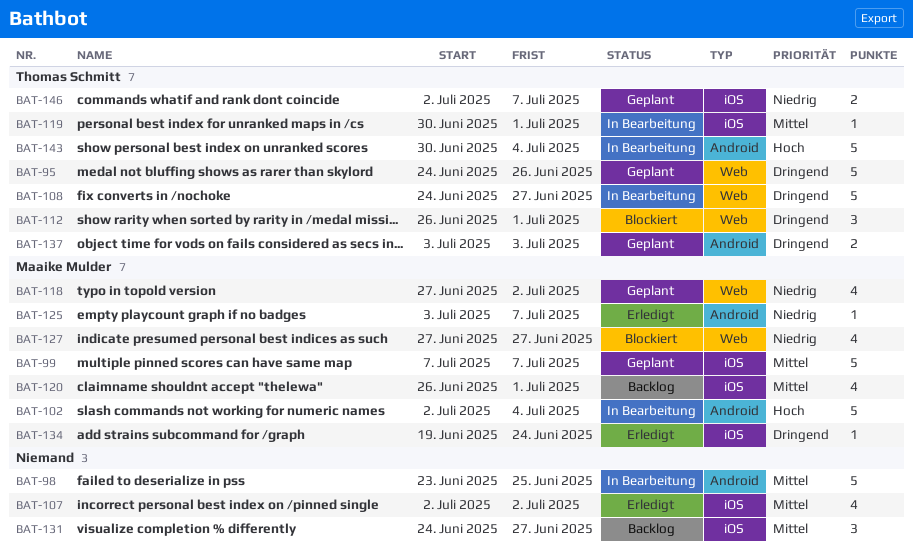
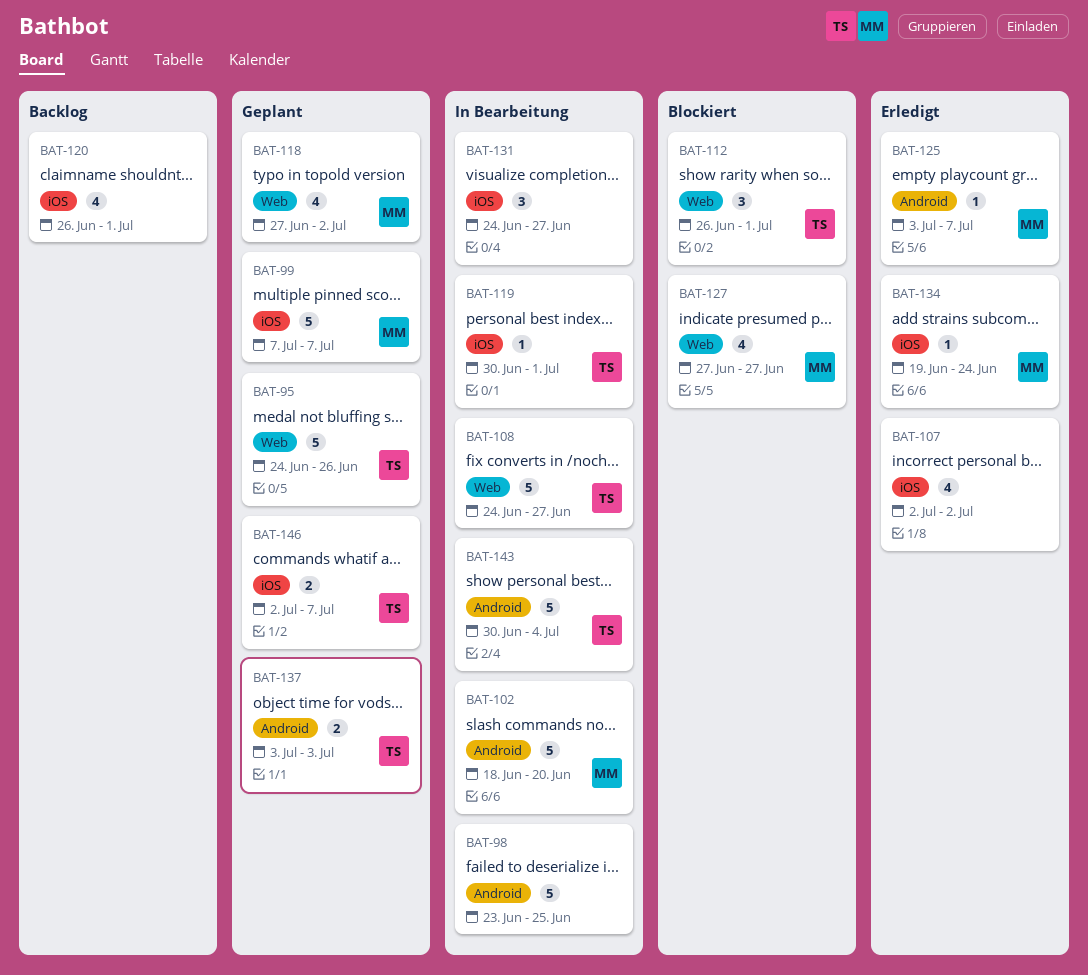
BAT-102, start: Jul 2 -> Jun 18
BAT-102, due: Jul 4 -> Jun 20
BAT-120, owner: Maaike Mulder -> none
BAT-131, status: Backlog -> In Bearbeitung

